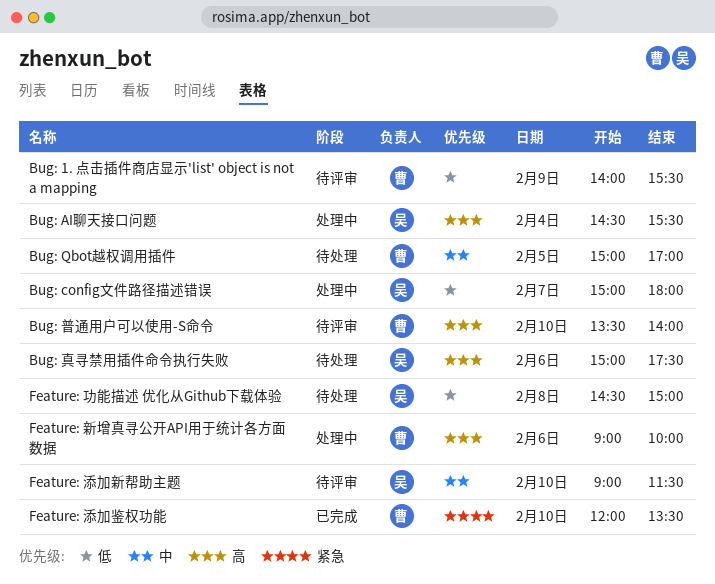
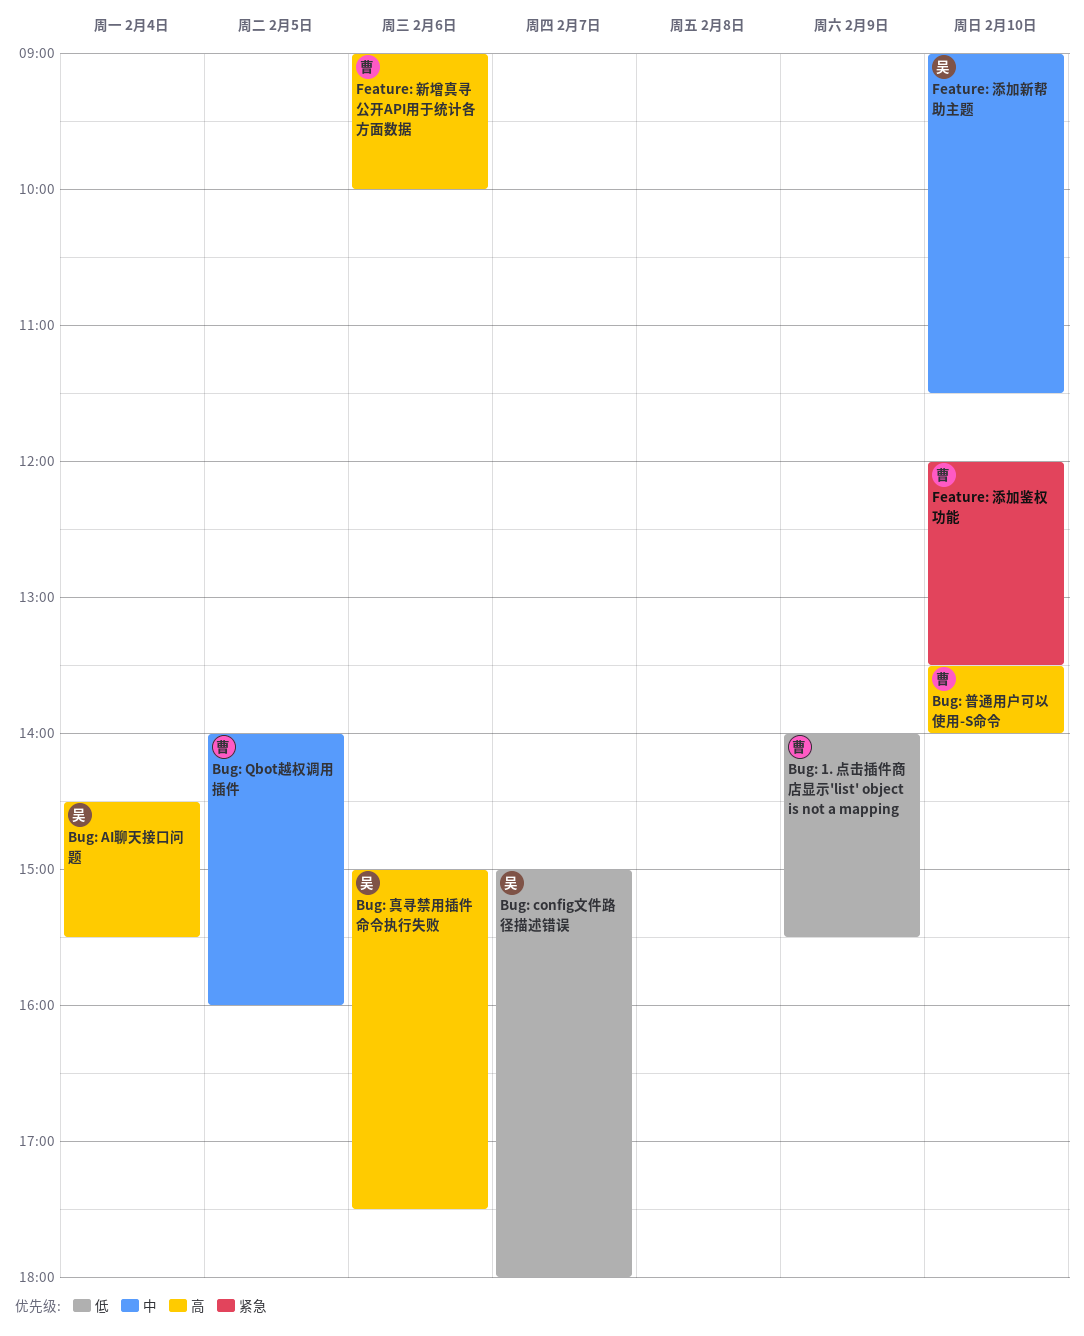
Bug: Qbot越权调用插件, begins: 15:00 -> 14:00
Bug: Qbot越权调用插件, ends: 17:00 -> 16:00
Feature: 功能描述 优化从Github下载体验: present -> none

